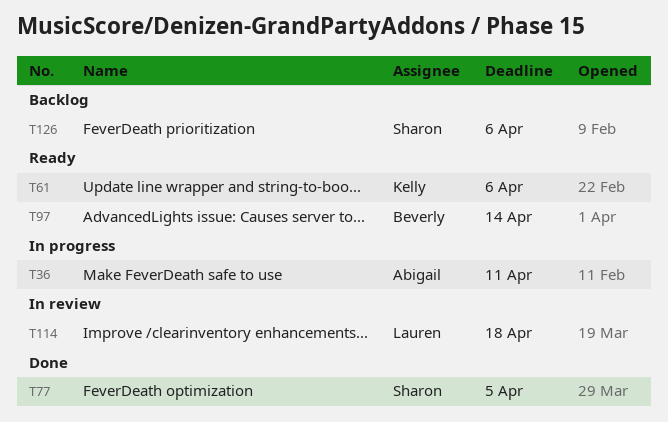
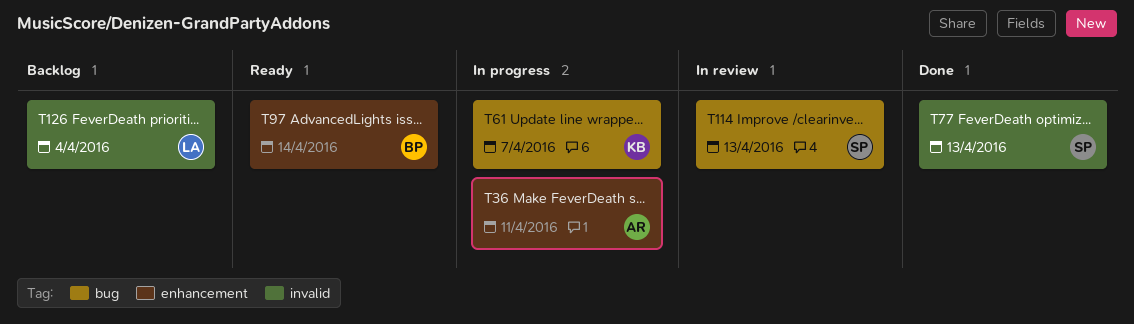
T61, status: Ready -> In progress
T61, due: Apr 6 -> Apr 7
T77, due: Apr 5 -> Apr 13
T114, owner: Lauren -> Sharon
T114, due: Apr 18 -> Apr 13
T126, owner: Sharon -> Lauren
T126, due: Apr 6 -> Apr 4

